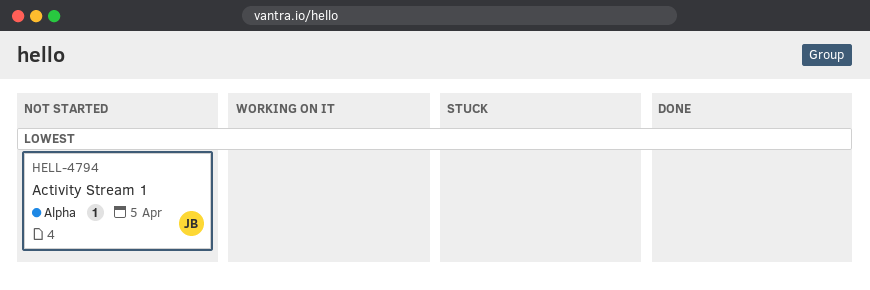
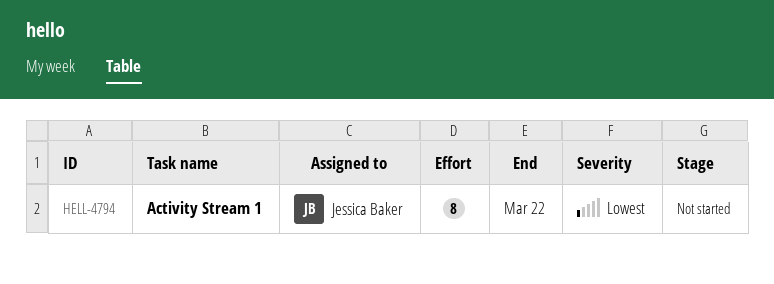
HELL-4794, estimate: 1 -> 8
HELL-4794, due: Apr 5 -> Mar 22

